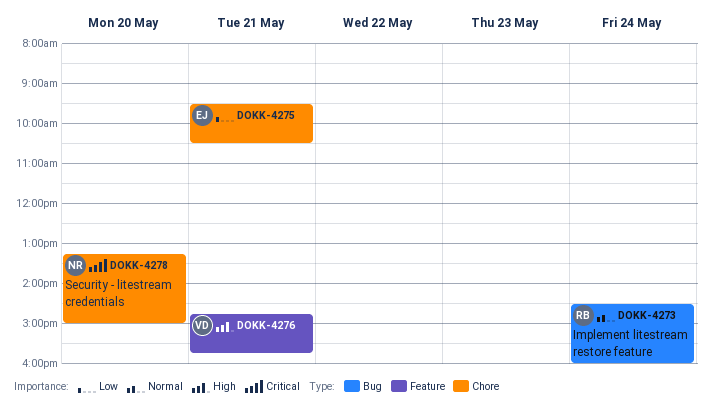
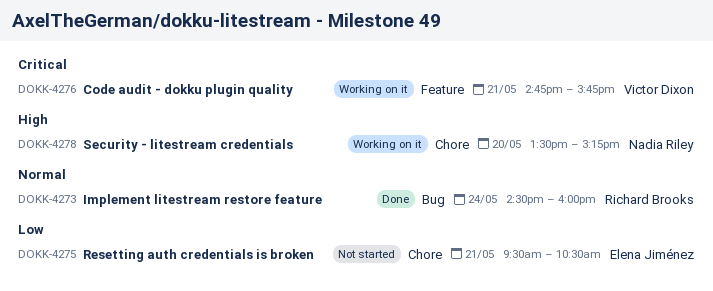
DOKK-4276, priority: High -> Critical
DOKK-4278, priority: Critical -> High
DOKK-4278, begins: 13:15 -> 13:30
DOKK-4278, ends: 15:00 -> 15:15

